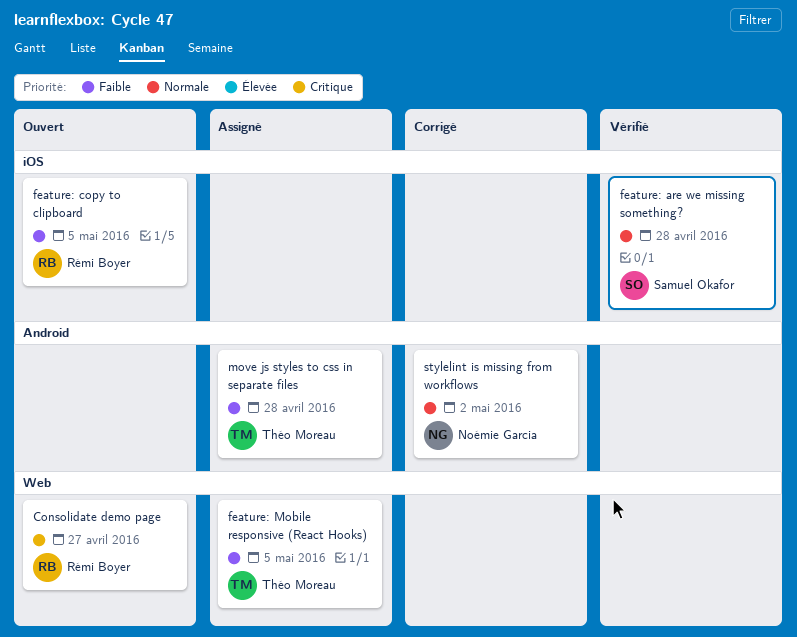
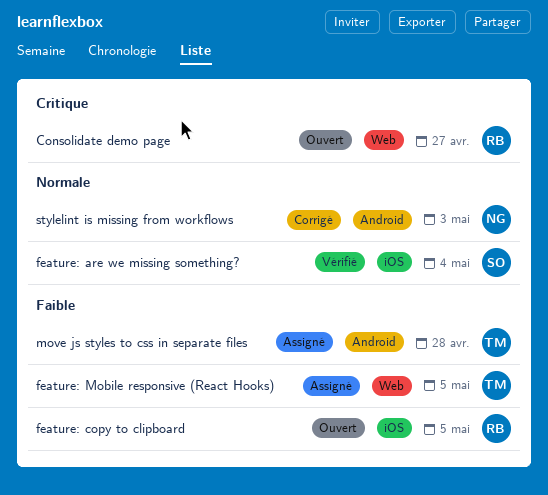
feature: are we missing something?, due: Apr 28 -> May 4
stylelint is missing from workflows, due: May 2 -> May 3

